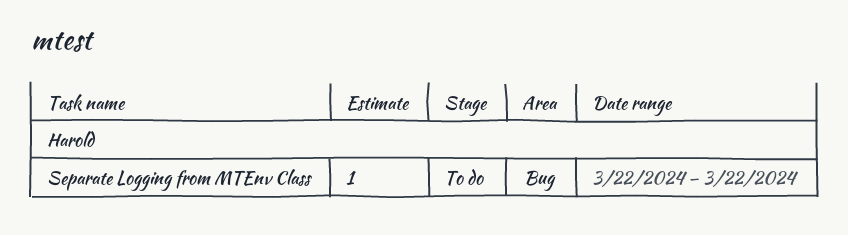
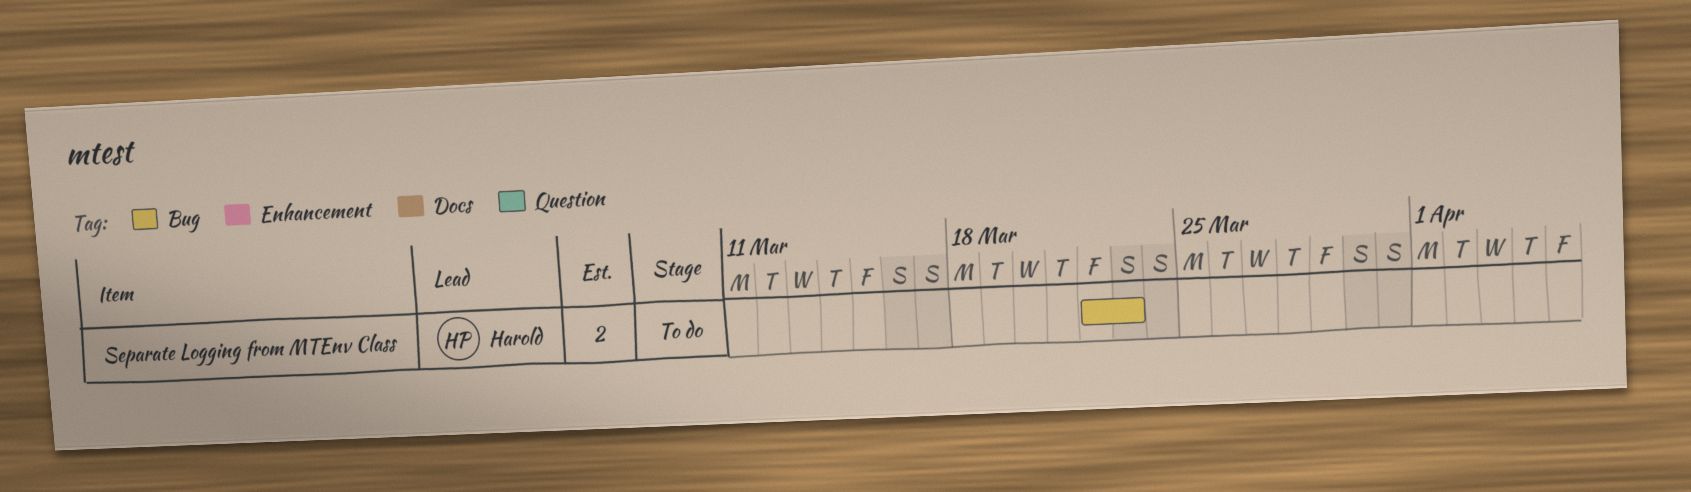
Separate Logging from MTEnv Class, estimate: 1 -> 2
Separate Logging from MTEnv Class, due: Mar 22 -> Mar 23

